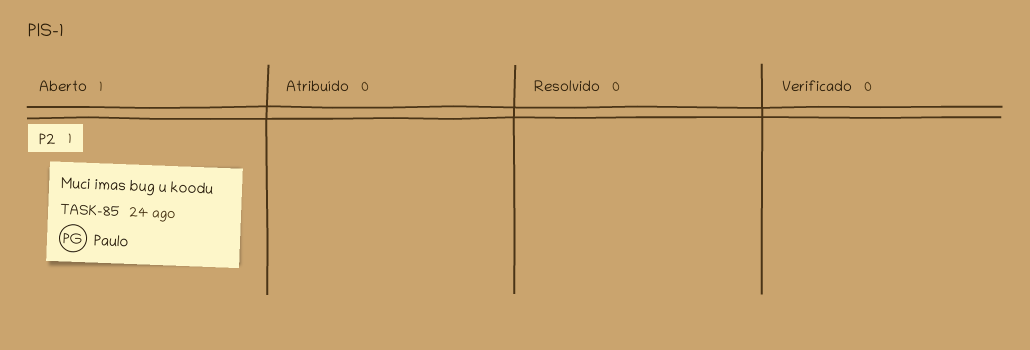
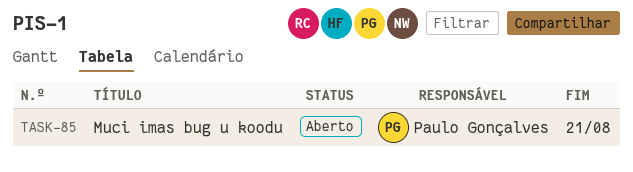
TASK-85, due: Aug 24 -> Aug 21

